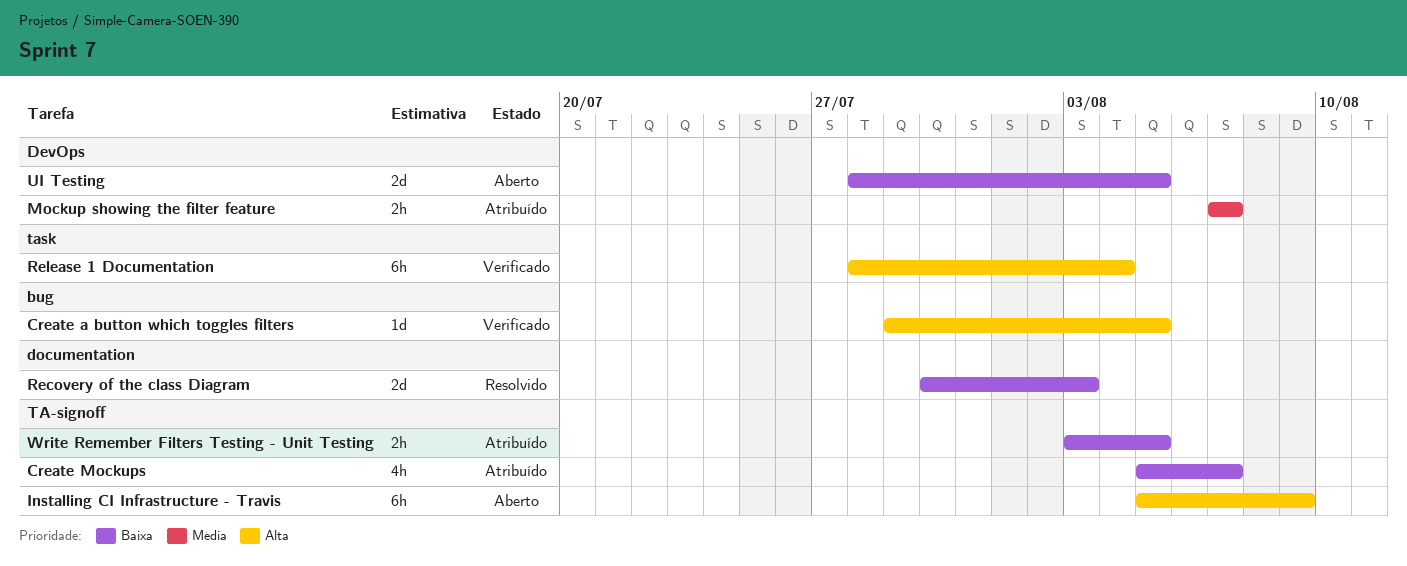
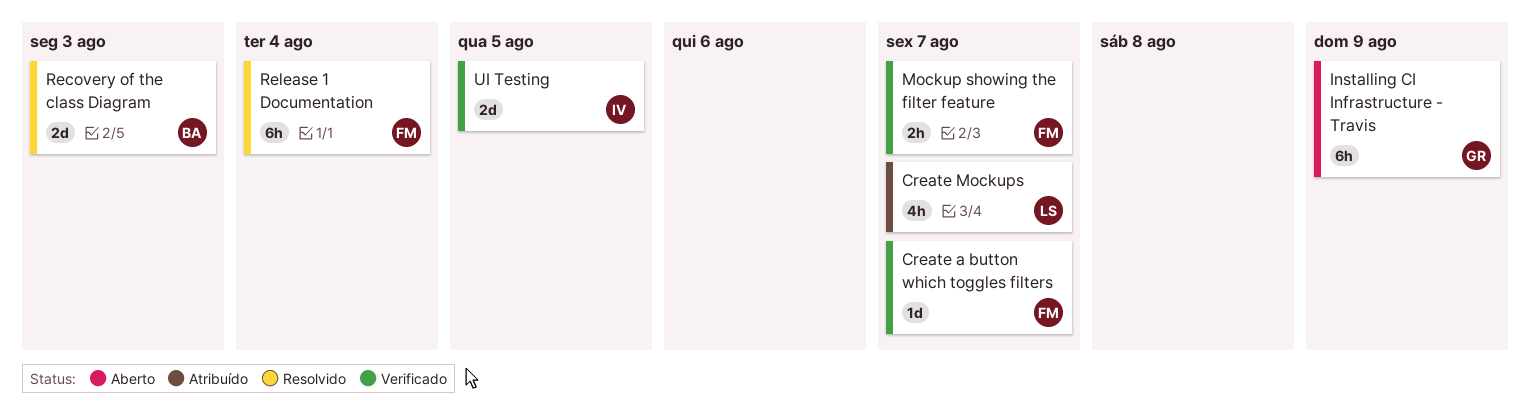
Create a button which toggles filters, due: Aug 5 -> Aug 7
Mockup showing the filter feature, status: Atribuído -> Verificado
Release 1 Documentation, status: Verificado -> Resolvido
UI Testing, status: Aberto -> Verificado
Write Remember Filters Testing - Unit Testing: present -> none

